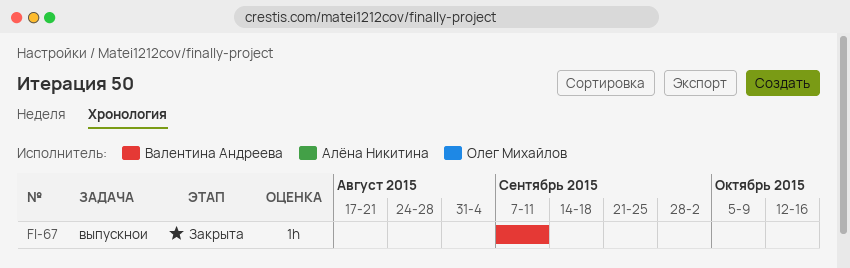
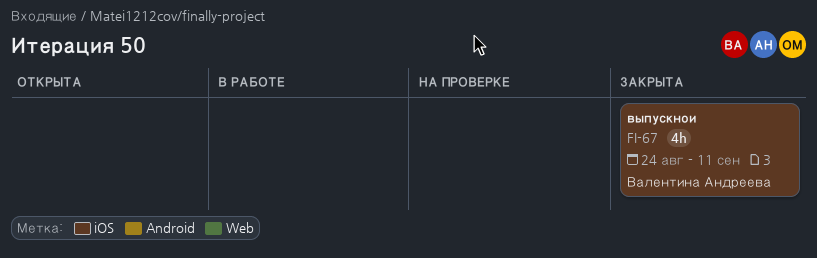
FI-67, estimate: 1h -> 4h
FI-67, start: Sep 7 -> Aug 24

